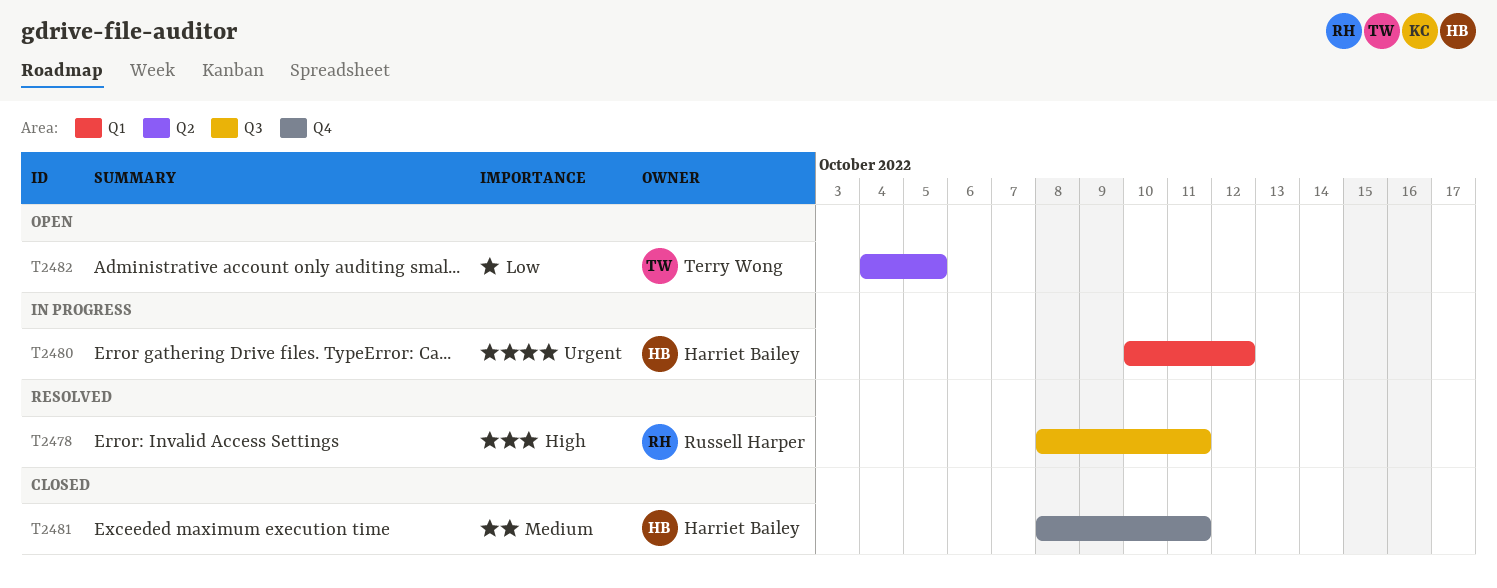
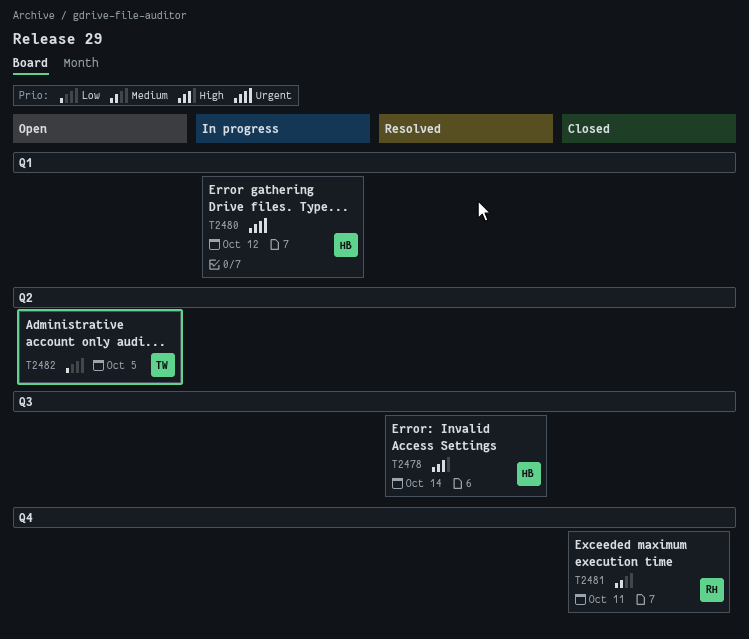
T2478, owner: Russell Harper -> Harriet Bailey
T2478, due: Oct 11 -> Oct 14
T2481, owner: Harriet Bailey -> Russell Harper

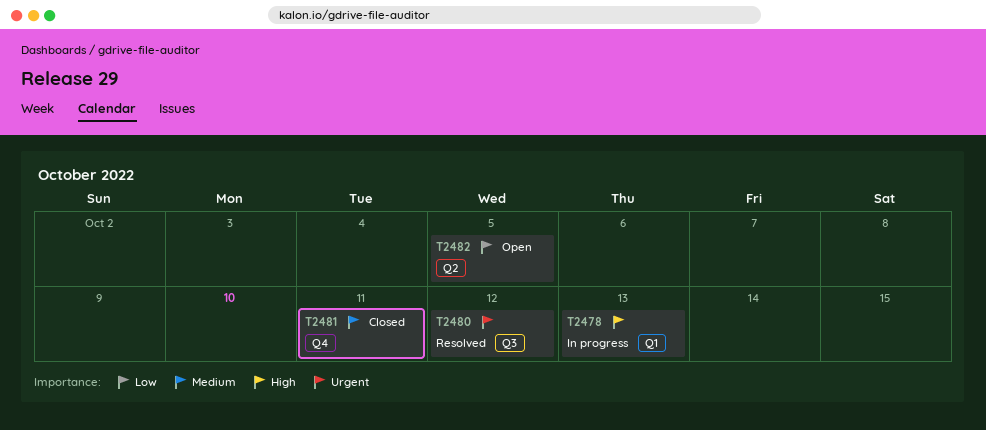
T2478, status: Resolved -> In progress
T2478, label: Q3 -> Q1
T2478, due: Oct 14 -> Oct 13
T2480, status: In progress -> Resolved
T2480, label: Q1 -> Q3

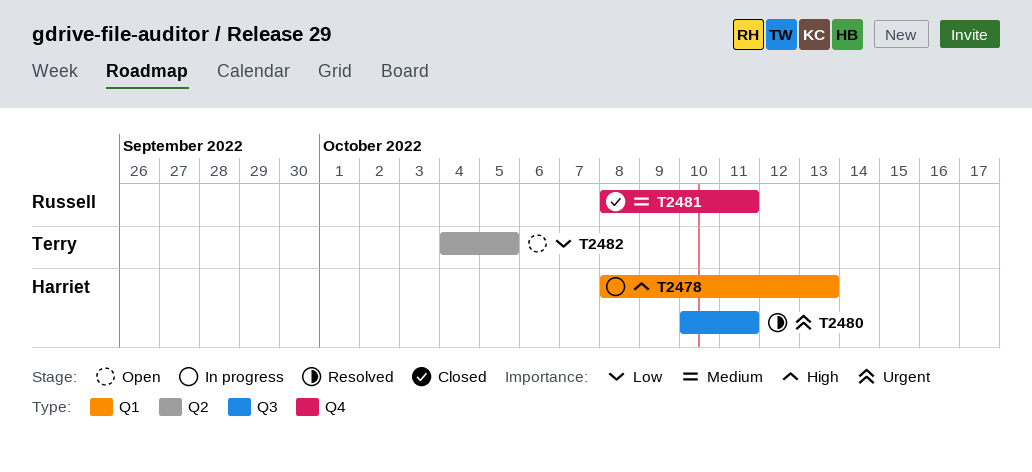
T2480, due: Oct 12 -> Oct 11

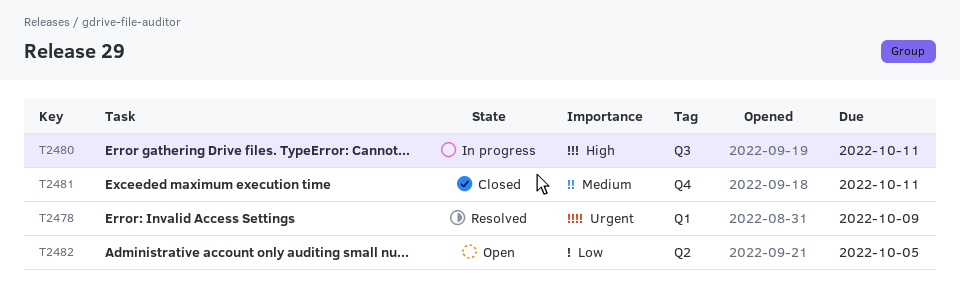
T2478, status: In progress -> Resolved
T2478, priority: High -> Urgent
T2478, due: Oct 13 -> Oct 9
T2480, status: Resolved -> In progress
T2480, priority: Urgent -> High

